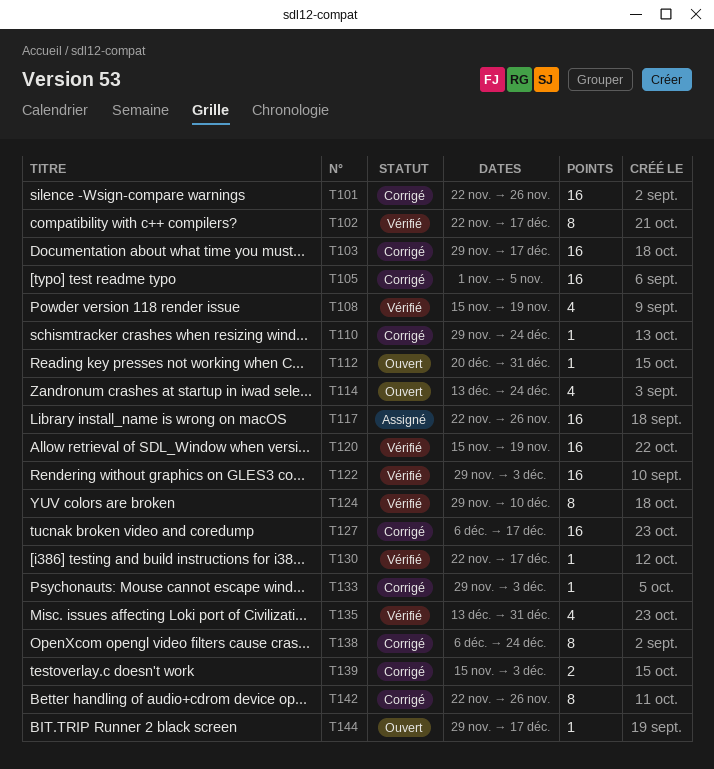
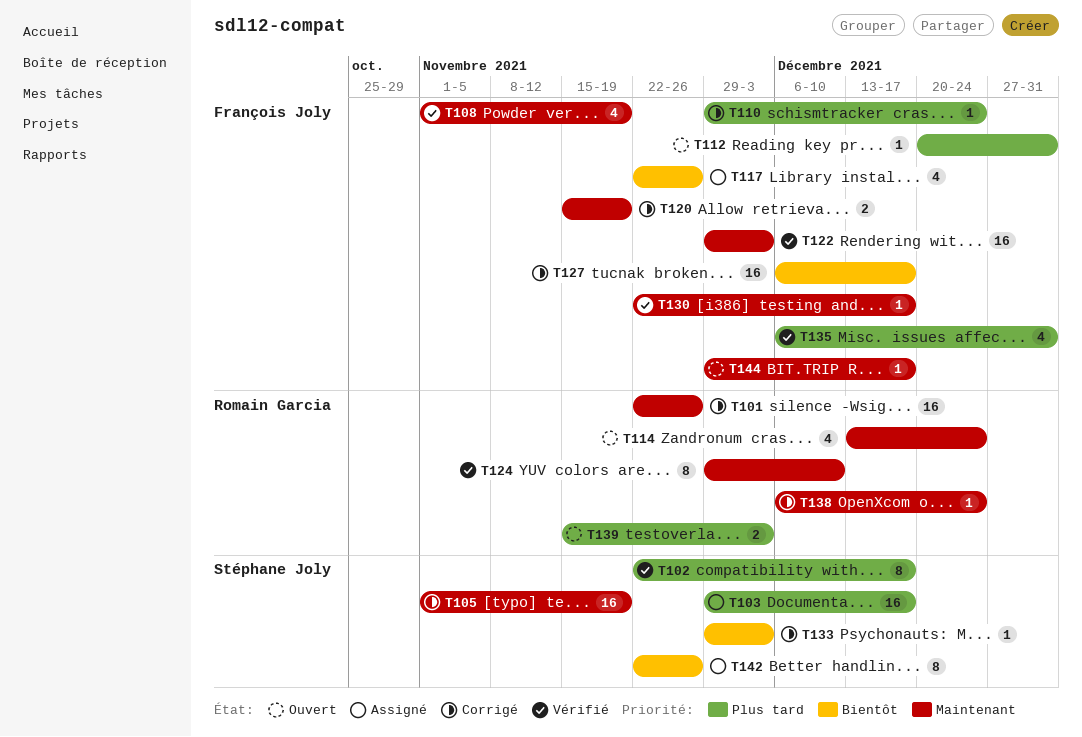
T103, status: Corrigé -> Assigné
T105, due: Nov 5 -> Nov 19
T108, start: Nov 15 -> Nov 1
T117, estimate: 16 -> 4
T120, status: Vérifié -> Corrigé
T120, estimate: 16 -> 2
T135, start: Dec 13 -> Dec 6
T138, estimate: 8 -> 1
T139, status: Corrigé -> Ouvert
T142, status: Corrigé -> Assigné

